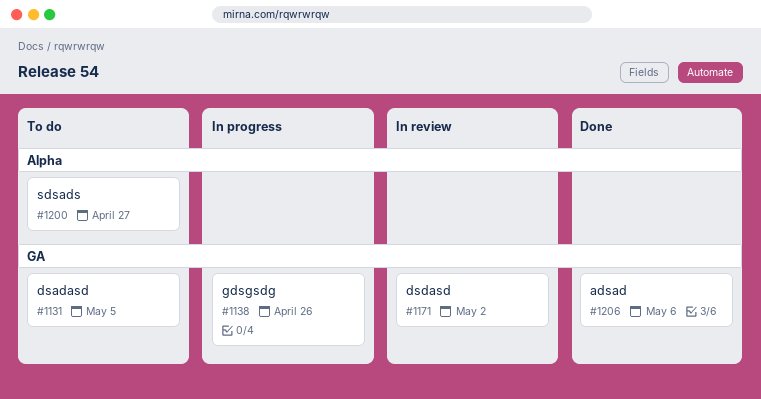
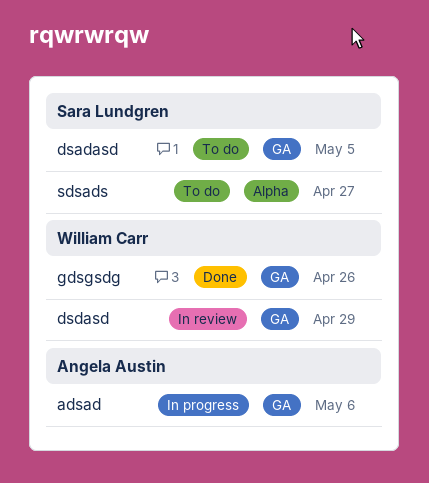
adsad, status: Done -> In progress
dsdasd, due: May 2 -> Apr 29
gdsgsdg, status: In progress -> Done

